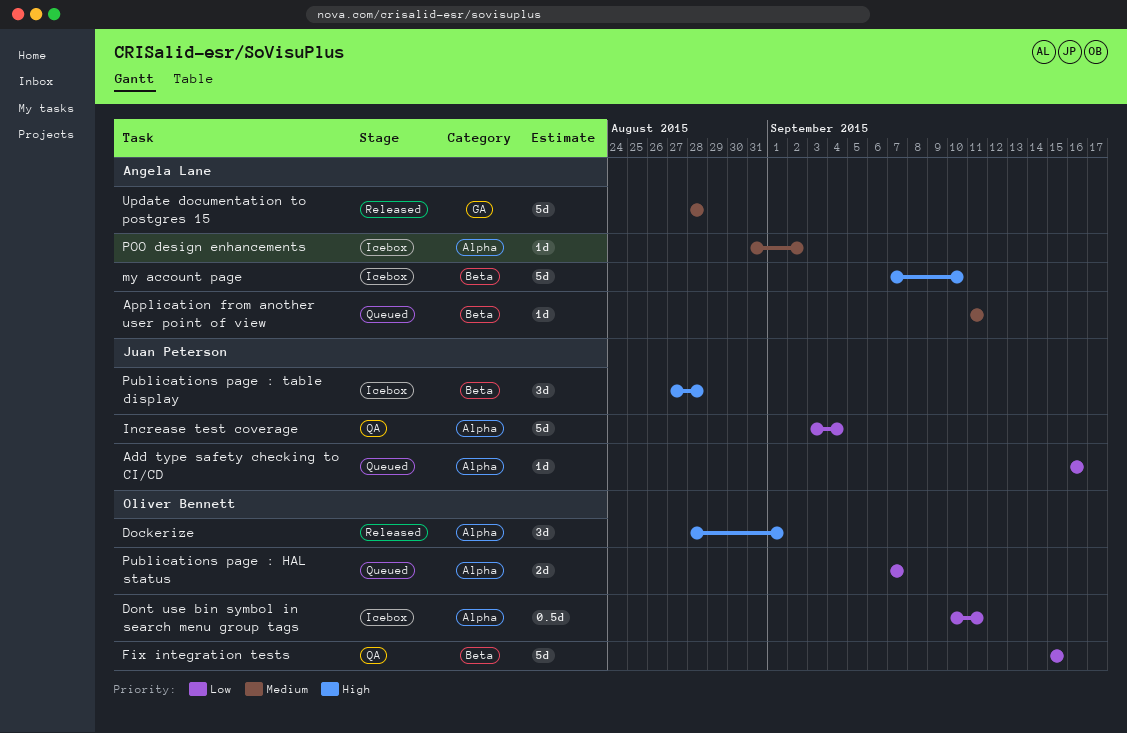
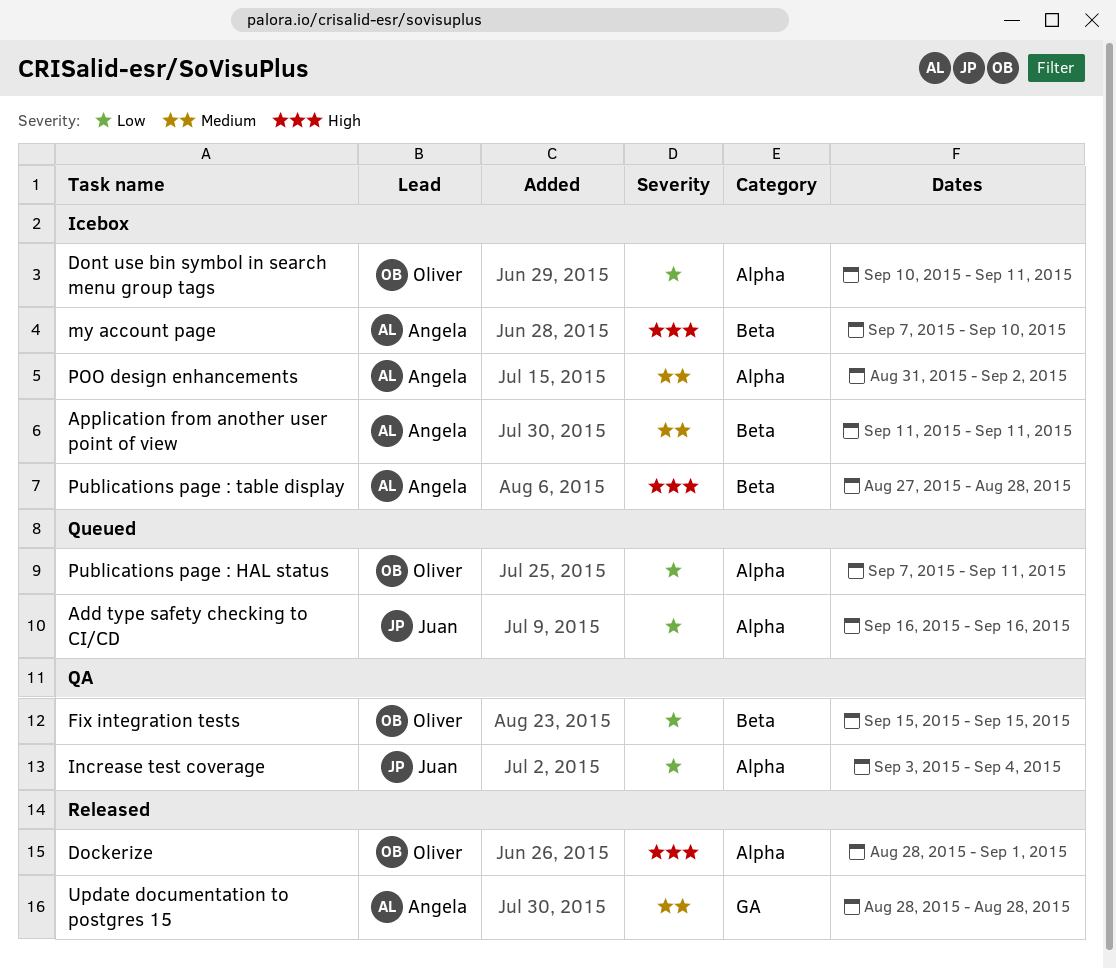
Application from another user point of view, status: Queued -> Icebox
Publications page : HAL status, due: Sep 7 -> Sep 11
Publications page : table display, owner: Juan Peterson -> Angela Lane

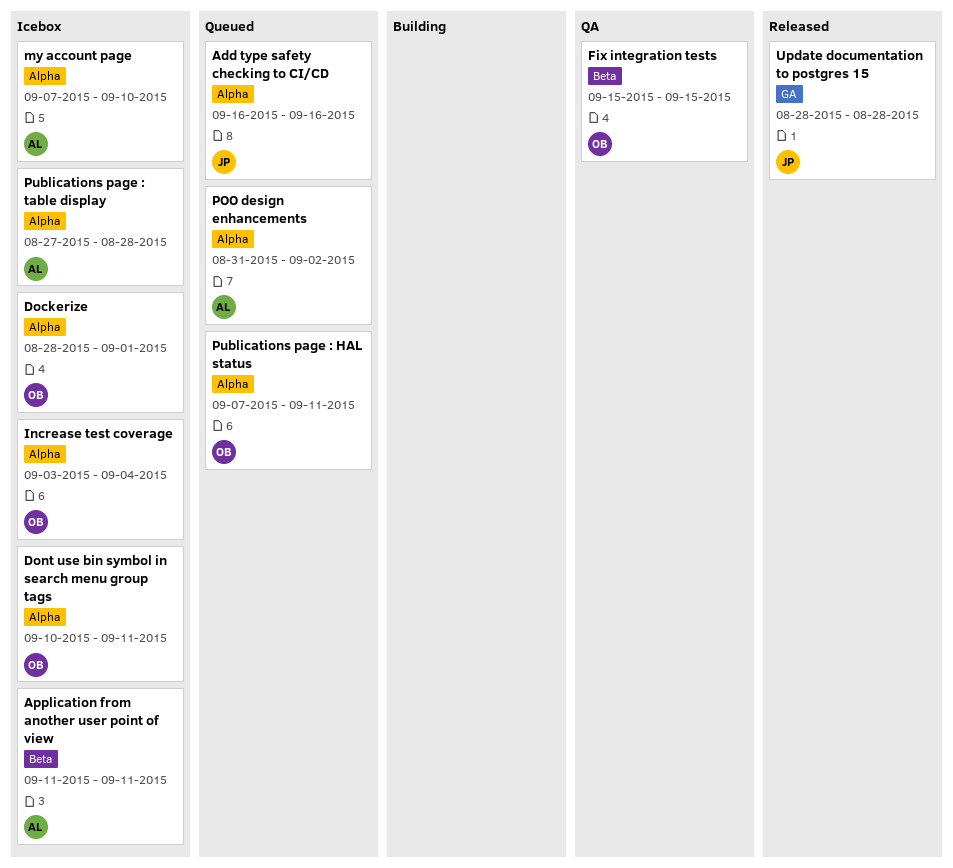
Dockerize, status: Released -> Icebox
Increase test coverage, status: QA -> Icebox
Increase test coverage, owner: Juan -> Oliver
my account page, label: Beta -> Alpha
POO design enhancements, status: Icebox -> Queued
Publications page : table display, label: Beta -> Alpha
Update documentation to postgres 15, owner: Angela -> Juan

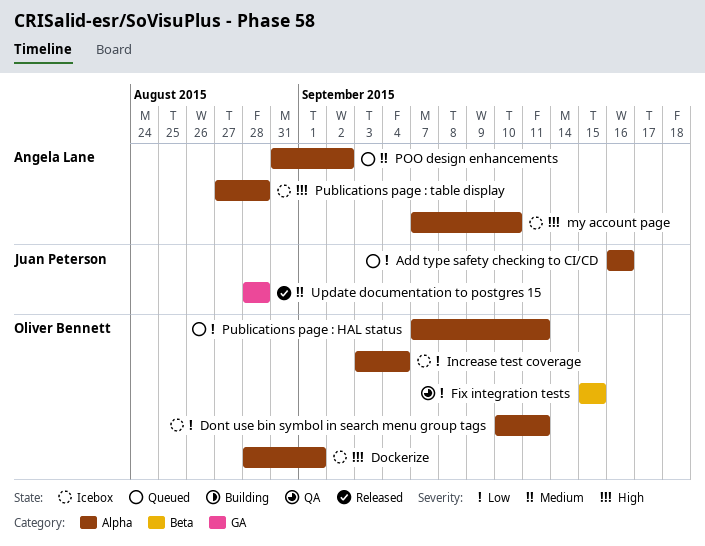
Application from another user point of view: present -> none

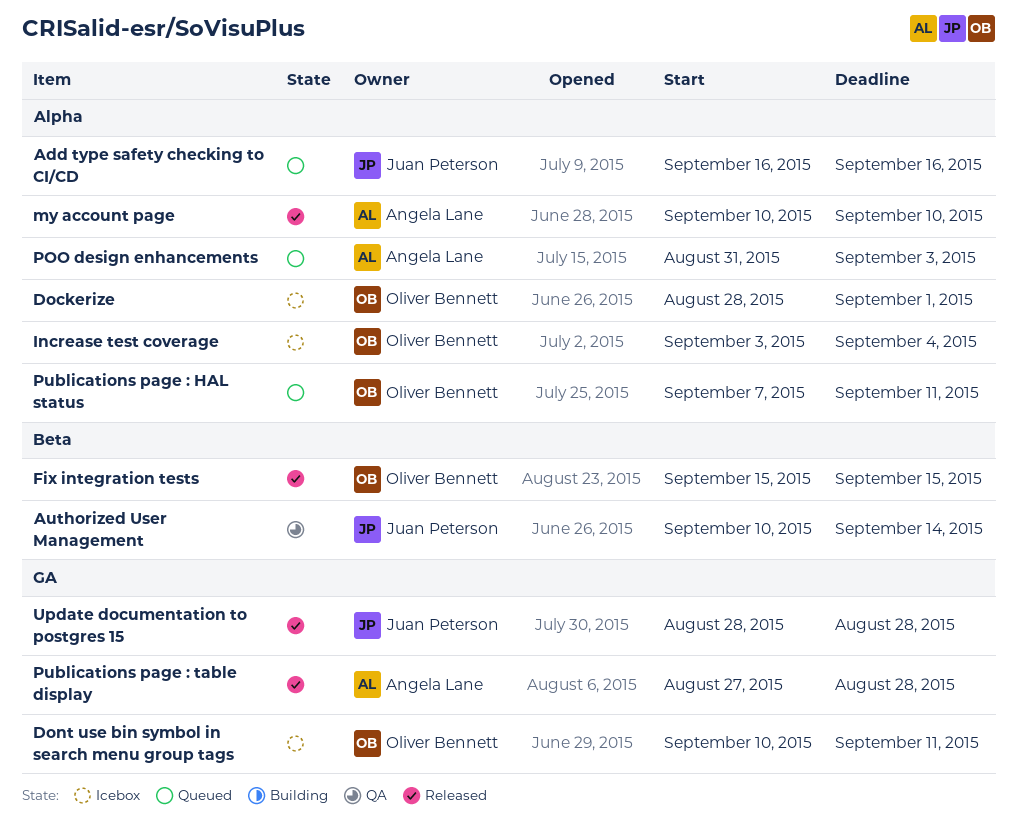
Authorized User Management: none -> present
Dont use bin symbol in search menu group tags, label: Alpha -> GA
Fix integration tests, status: QA -> Released
my account page, status: Icebox -> Released
my account page, start: Sep 7 -> Sep 10
POO design enhancements, due: Sep 2 -> Sep 3
Publications page : table display, status: Icebox -> Released
Publications page : table display, label: Alpha -> GA

